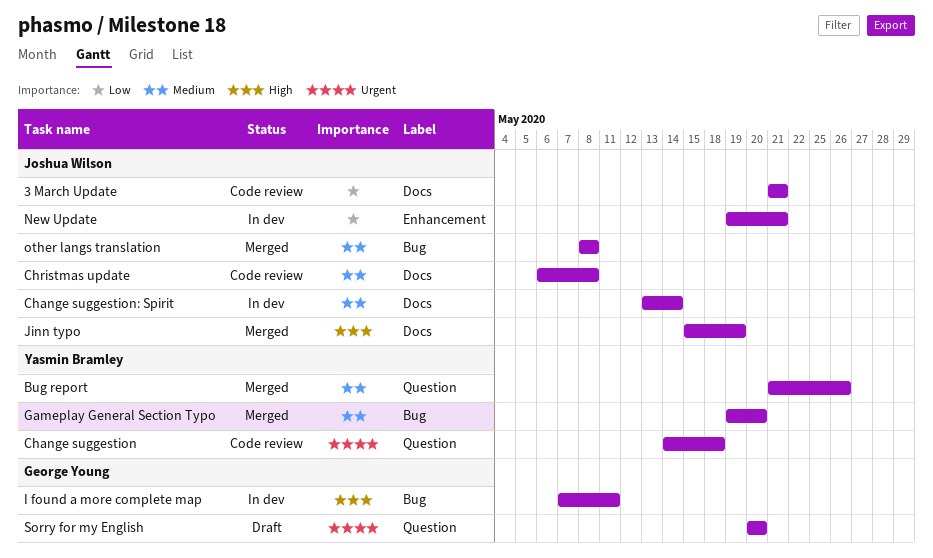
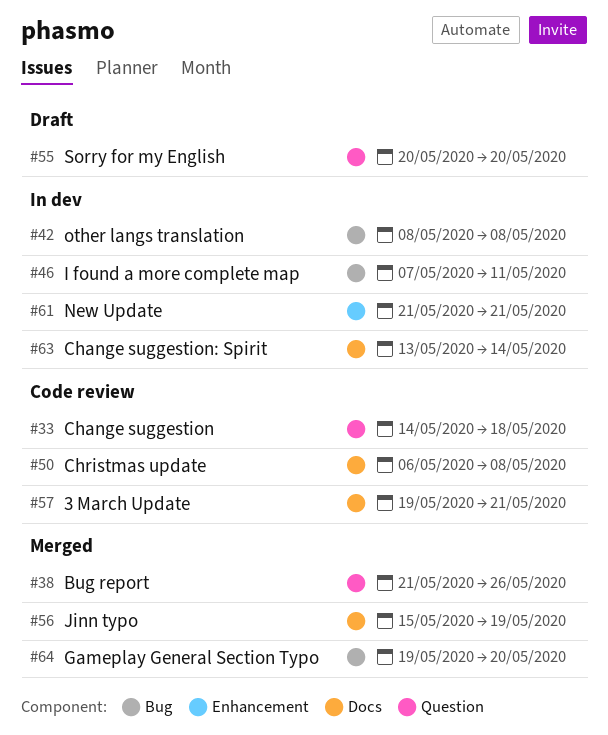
3 March Update, start: May 21 -> May 19
New Update, start: May 19 -> May 21
other langs translation, status: Merged -> In dev

